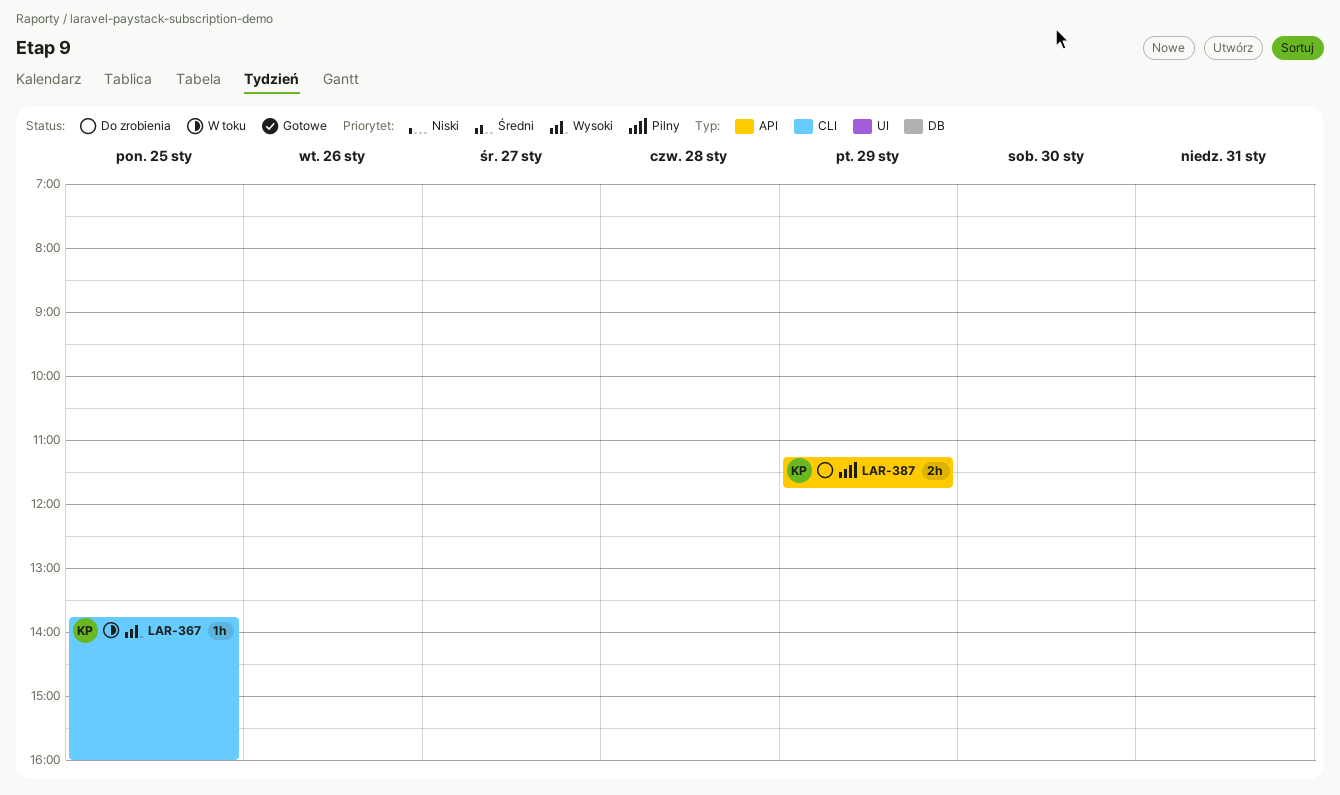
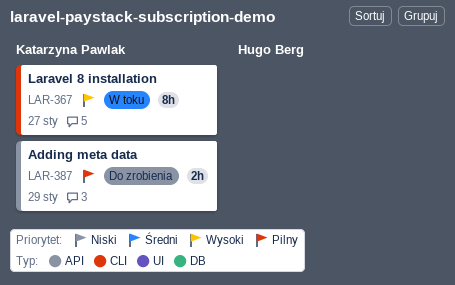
LAR-367, estimate: 1h -> 8h
LAR-367, day: Jan 25 -> Jan 27

